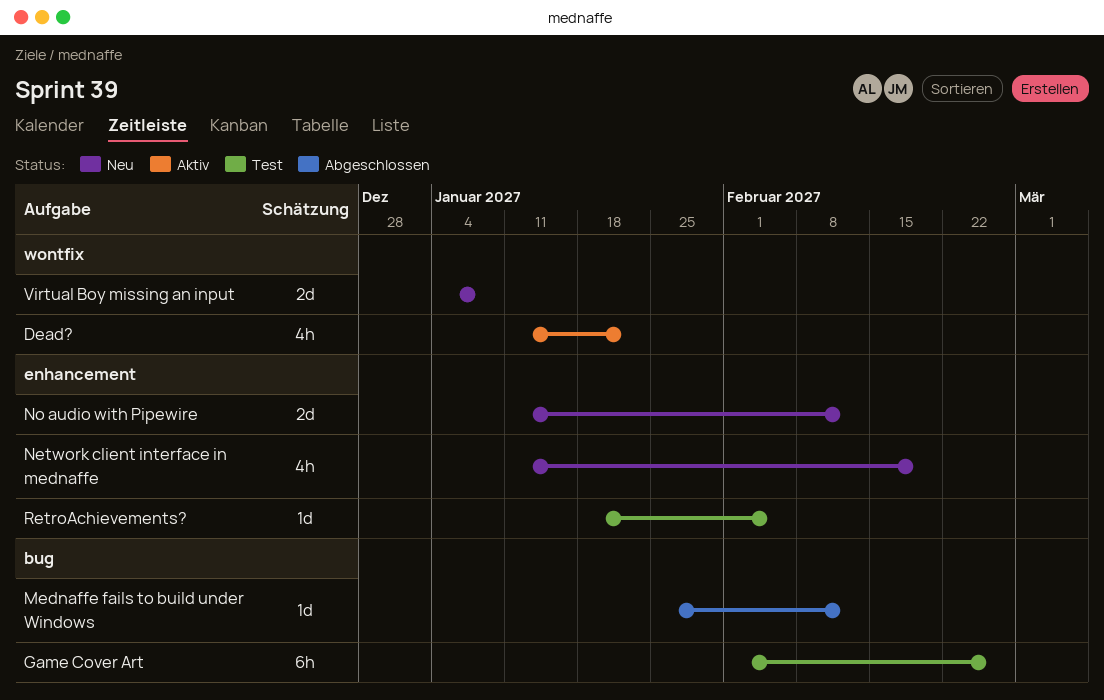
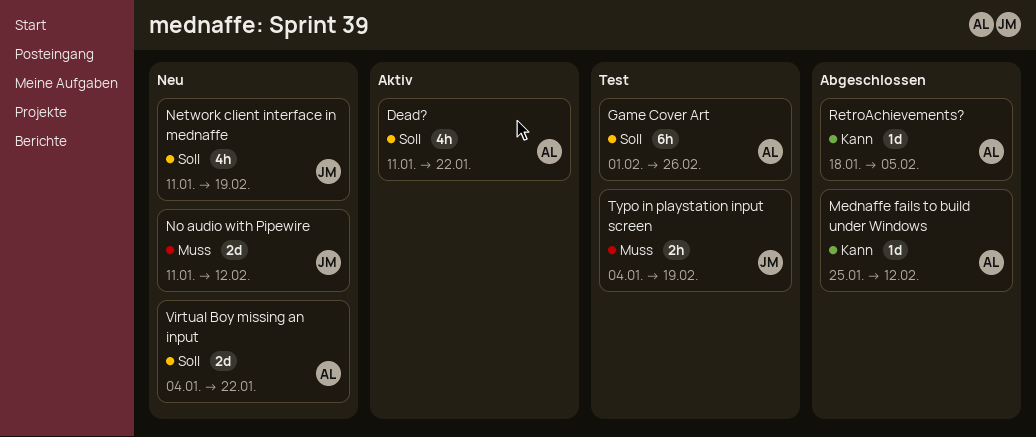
RetroAchievements?, status: Test -> Abgeschlossen
Typo in playstation input screen: none -> present
Virtual Boy missing an input, due: Jan 8 -> Jan 22

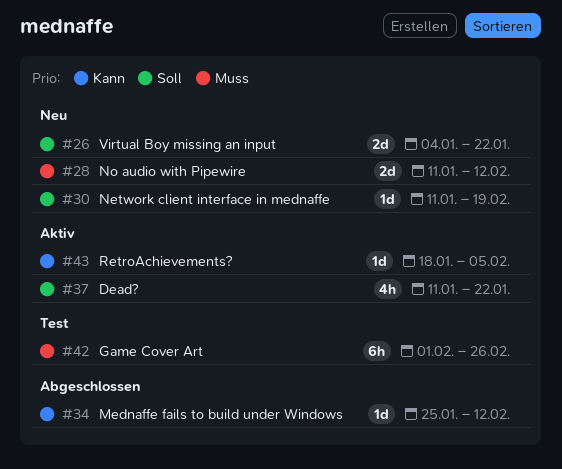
Game Cover Art, priority: Soll -> Muss
Network client interface in mednaffe, estimate: 4h -> 1d
RetroAchievements?, status: Abgeschlossen -> Aktiv
Typo in playstation input screen: present -> none

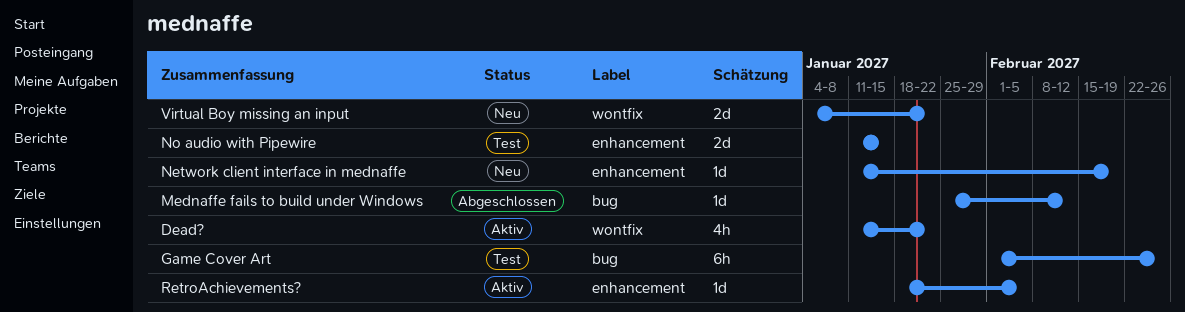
No audio with Pipewire, status: Neu -> Test
No audio with Pipewire, due: Feb 12 -> Jan 15

